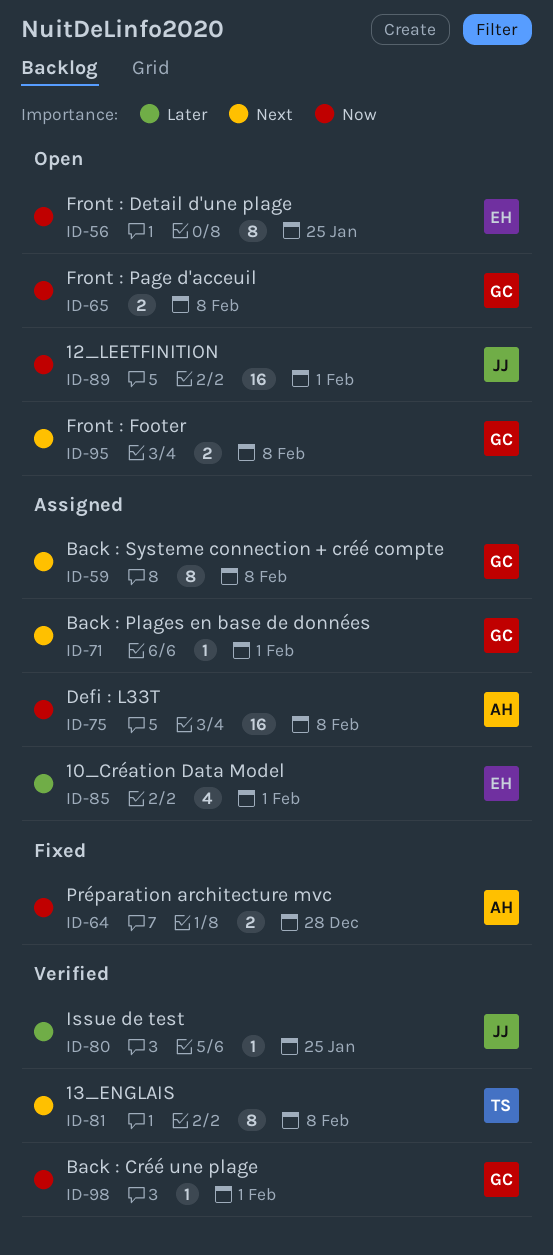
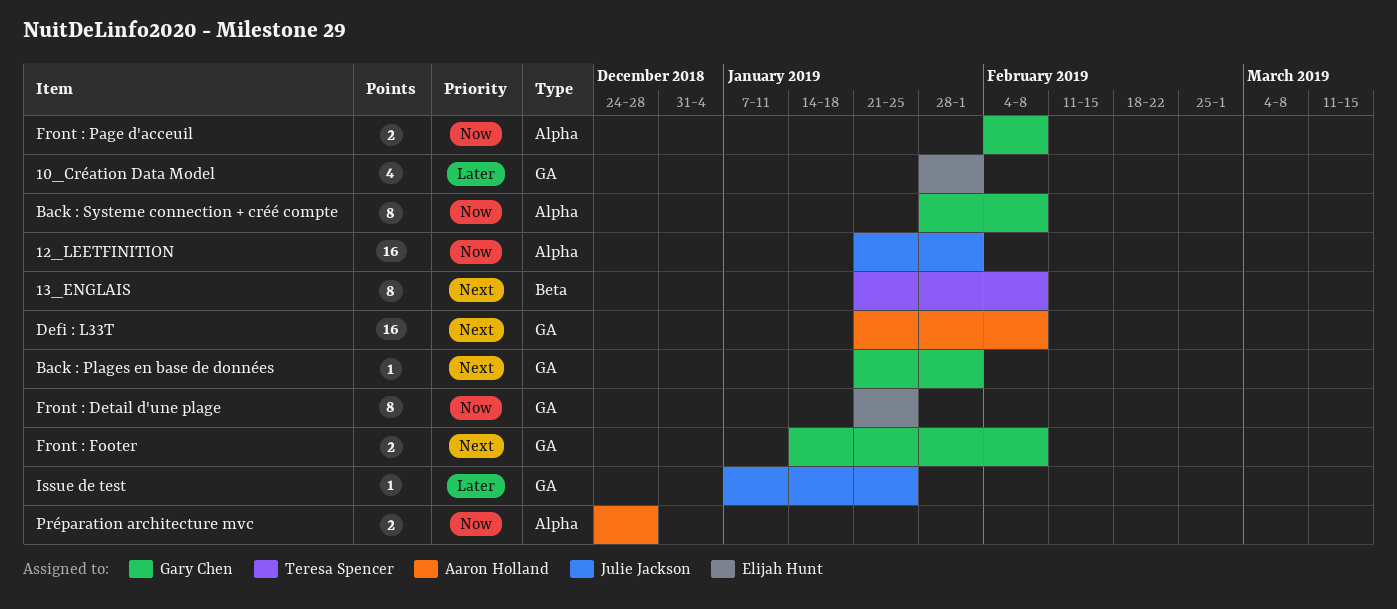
Back : Créé une plage: present -> none
Back : Systeme connection + créé compte, priority: Next -> Now
Defi : L33T, priority: Now -> Next

